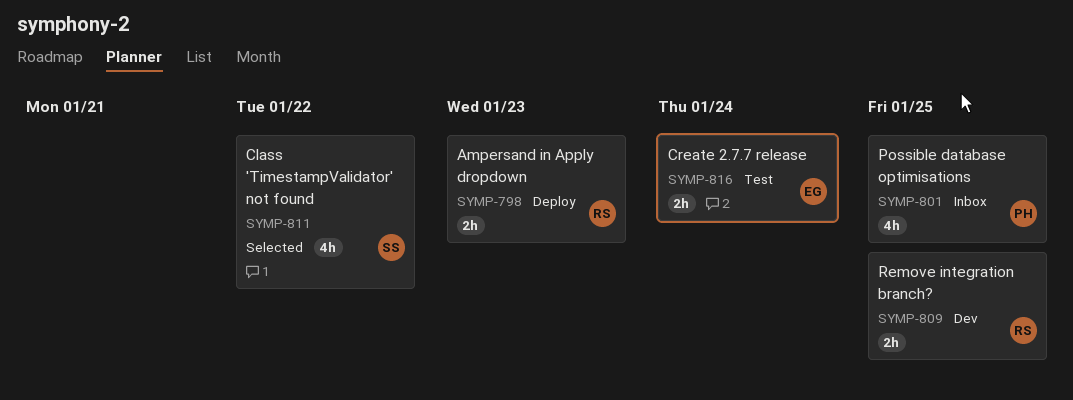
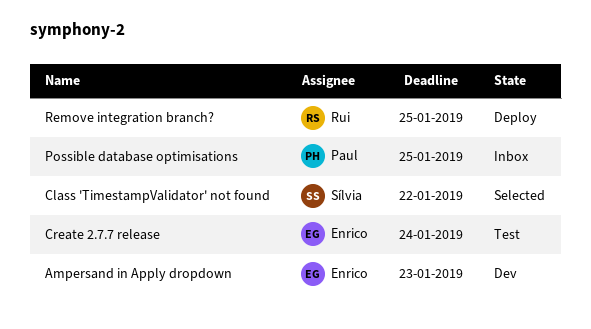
Ampersand in Apply dropdown, status: Deploy -> Dev
Ampersand in Apply dropdown, owner: Rui -> Enrico
Remove integration branch?, status: Dev -> Deploy

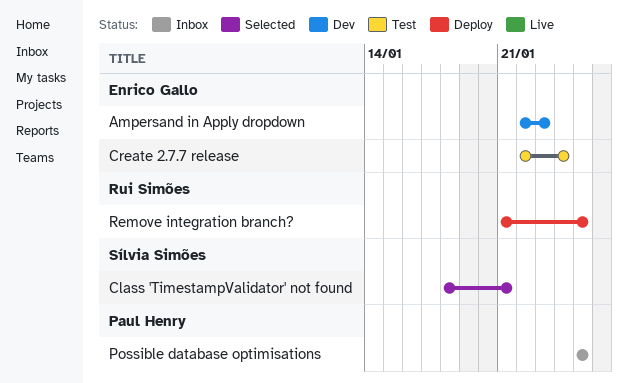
Class 'TimestampValidator' not found, due: Jan 22 -> Jan 21

